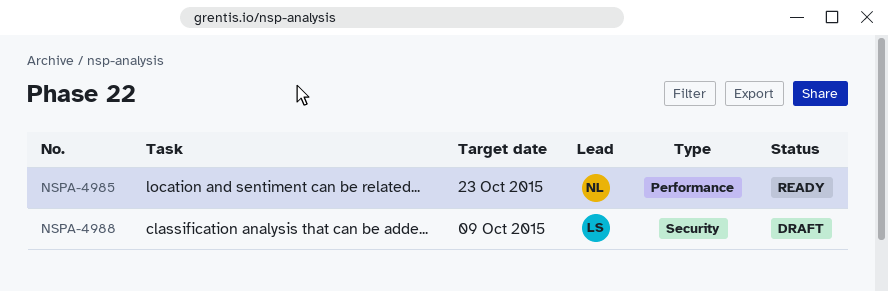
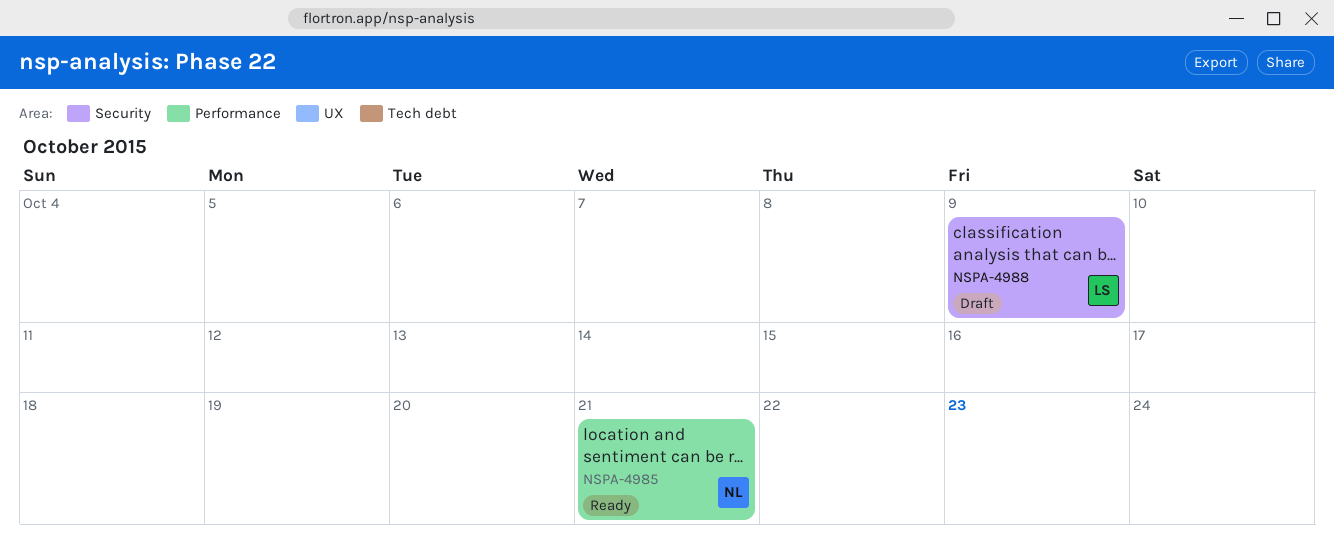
NSPA-4985, due: Oct 23 -> Oct 21

